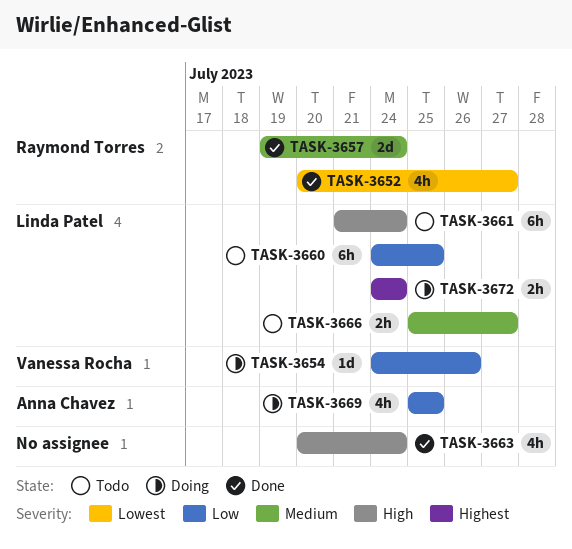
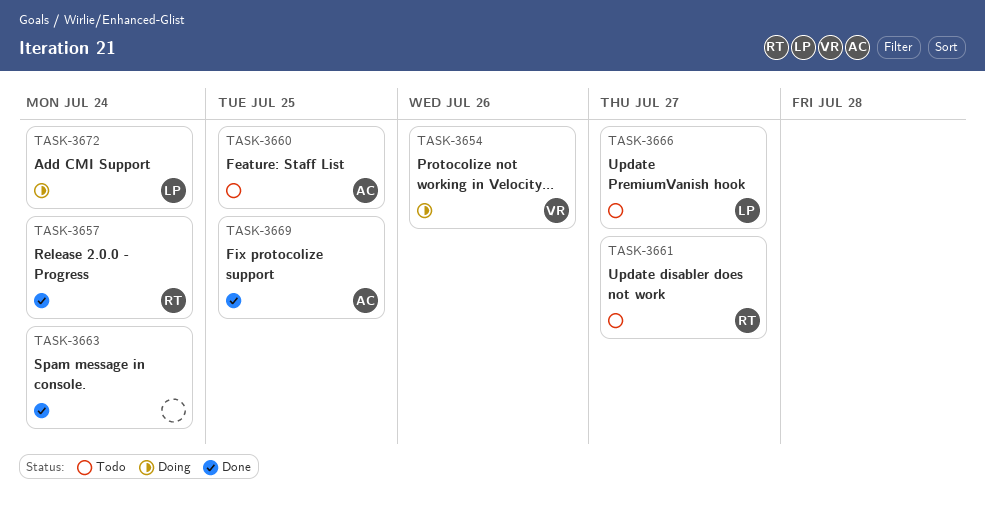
TASK-3652: present -> none
TASK-3660, owner: Linda Patel -> Anna Chavez
TASK-3661, owner: Linda Patel -> Raymond Torres
TASK-3661, due: Jul 24 -> Jul 27
TASK-3669, status: Doing -> Done

